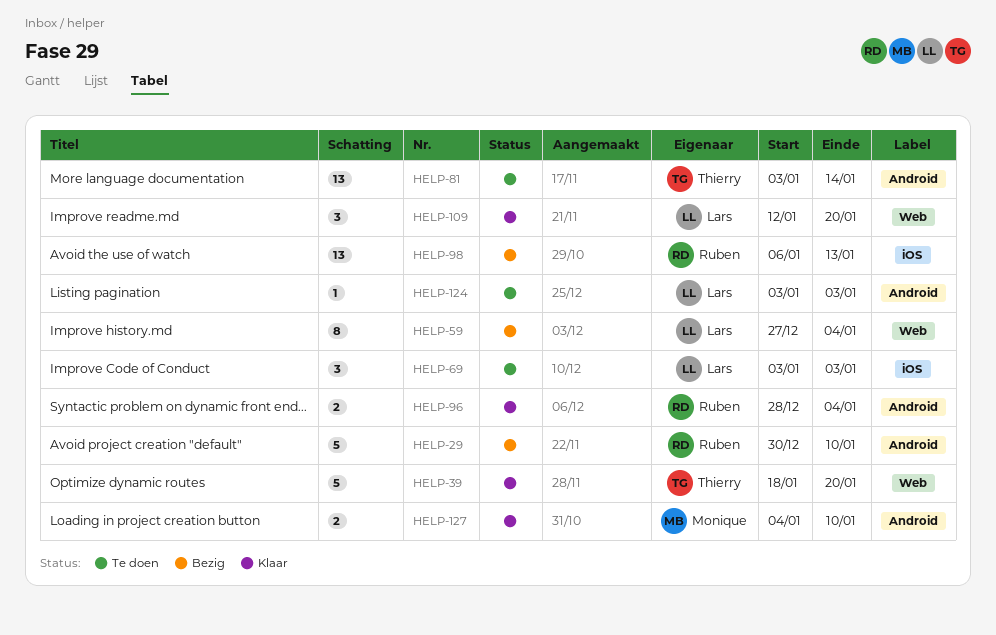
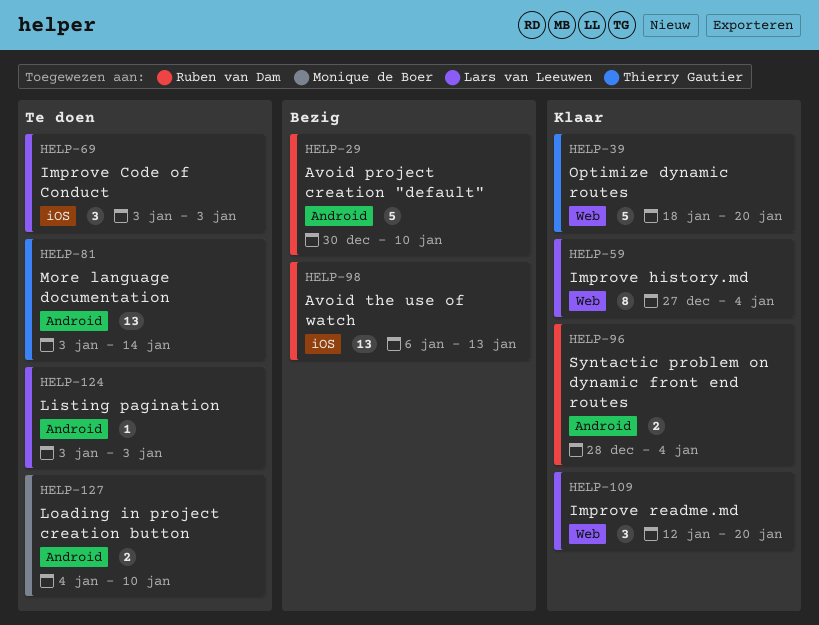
HELP-59, status: Bezig -> Klaar
HELP-127, status: Klaar -> Te doen

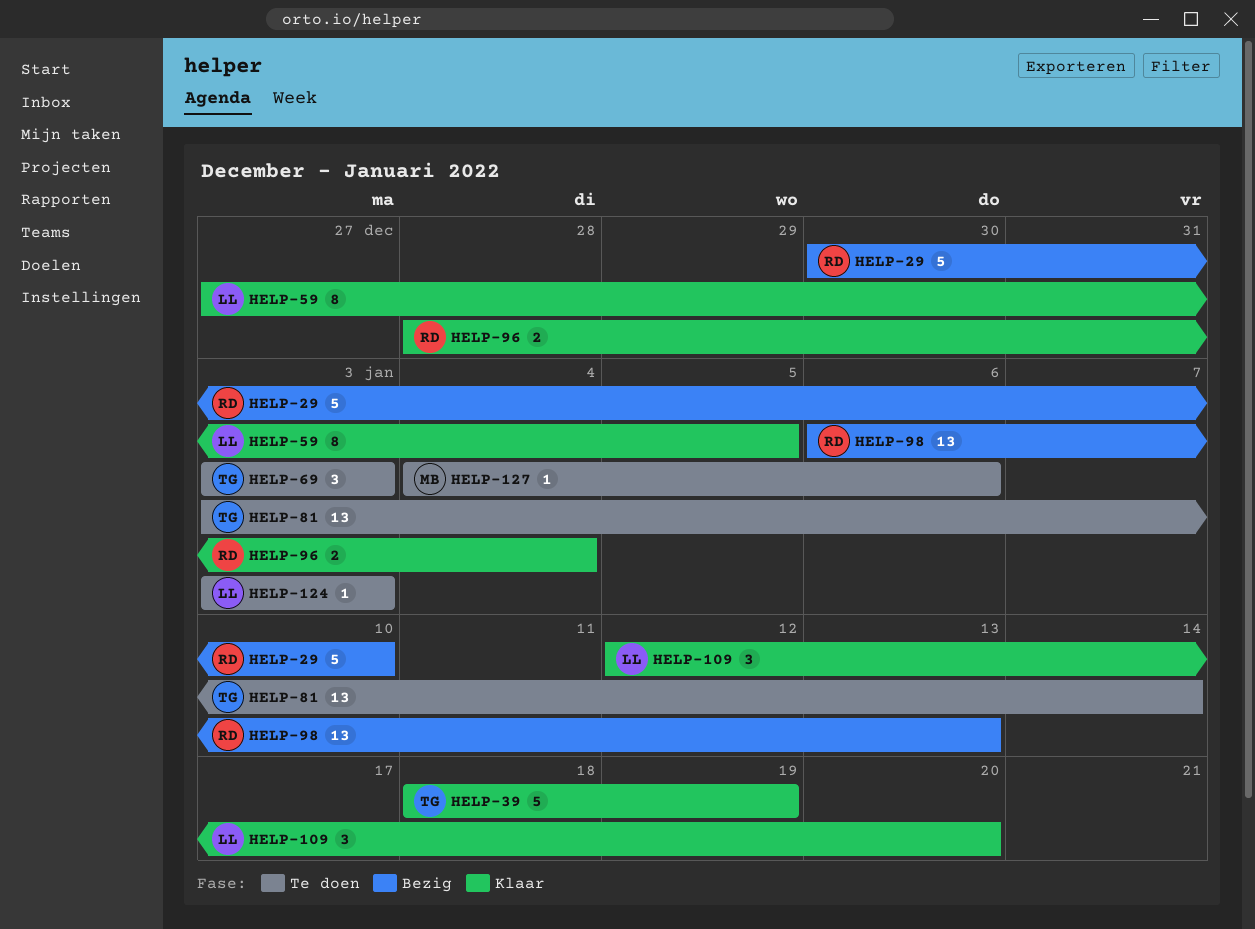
HELP-39, due: Jan 20 -> Jan 19
HELP-59, due: Jan 4 -> Jan 5
HELP-69, owner: Lars van Leeuwen -> Thierry Gautier
HELP-127, estimate: 2 -> 1
HELP-127, due: Jan 10 -> Jan 6

